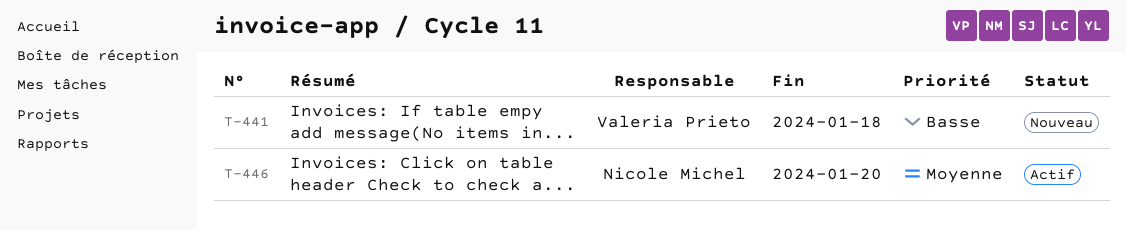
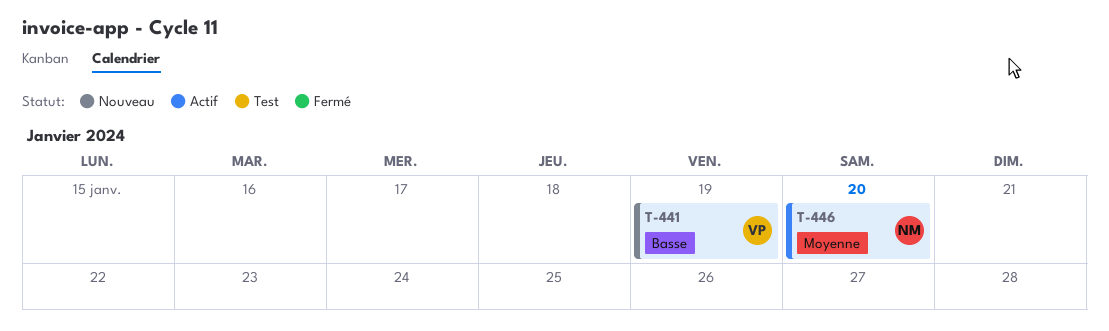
T-441, due: Jan 18 -> Jan 19

